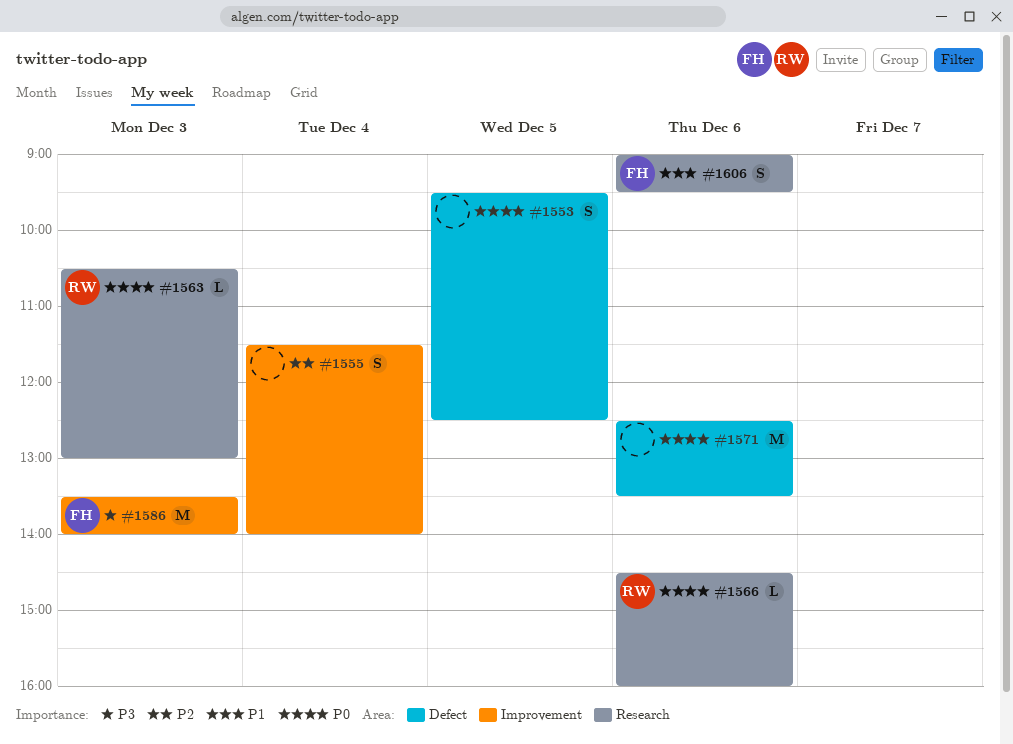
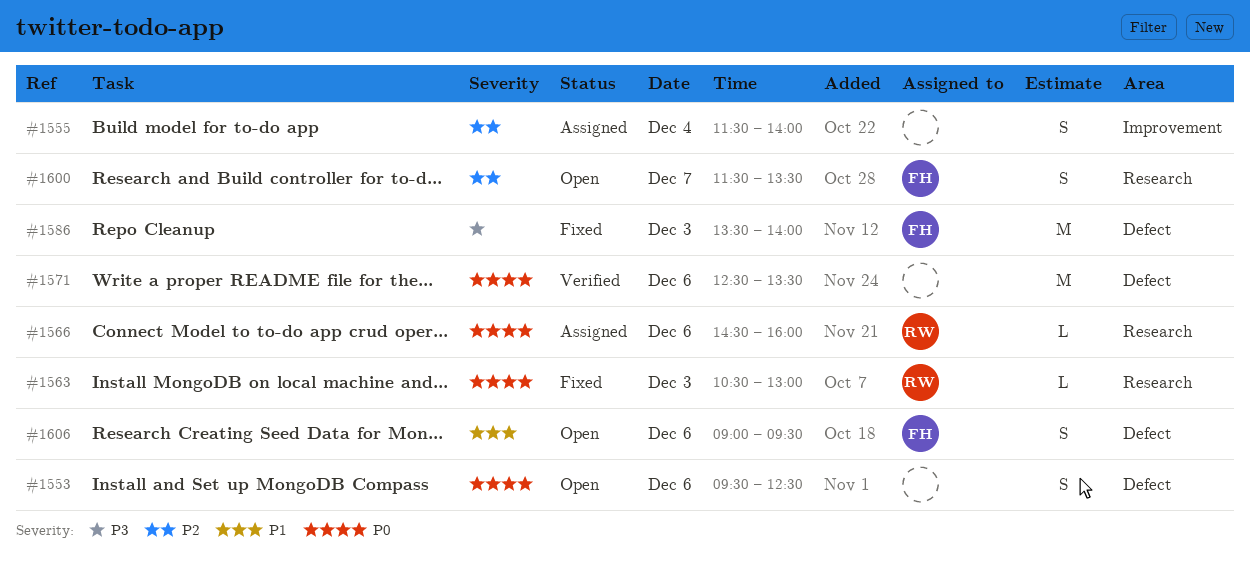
#1553, day: Dec 5 -> Dec 6
#1586, label: Improvement -> Defect
#1600: none -> present
#1606, label: Research -> Defect

